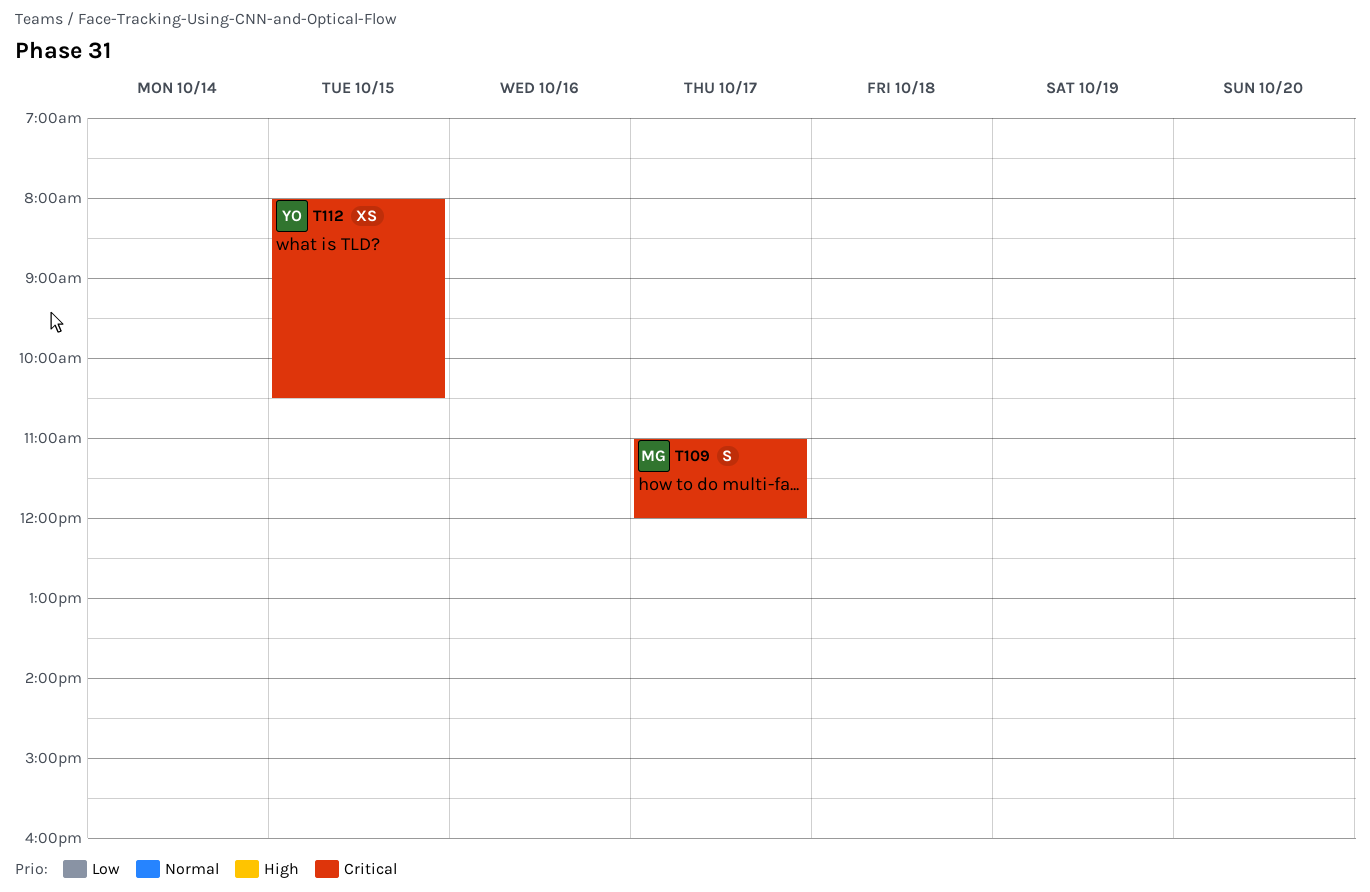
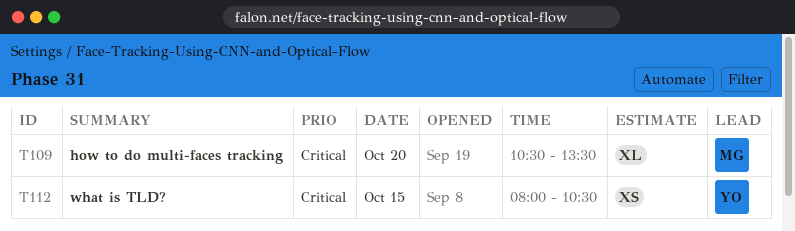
T109, estimate: S -> XL
T109, day: Oct 17 -> Oct 20
T109, begins: 11:00 -> 10:30
T109, ends: 12:00 -> 13:30

